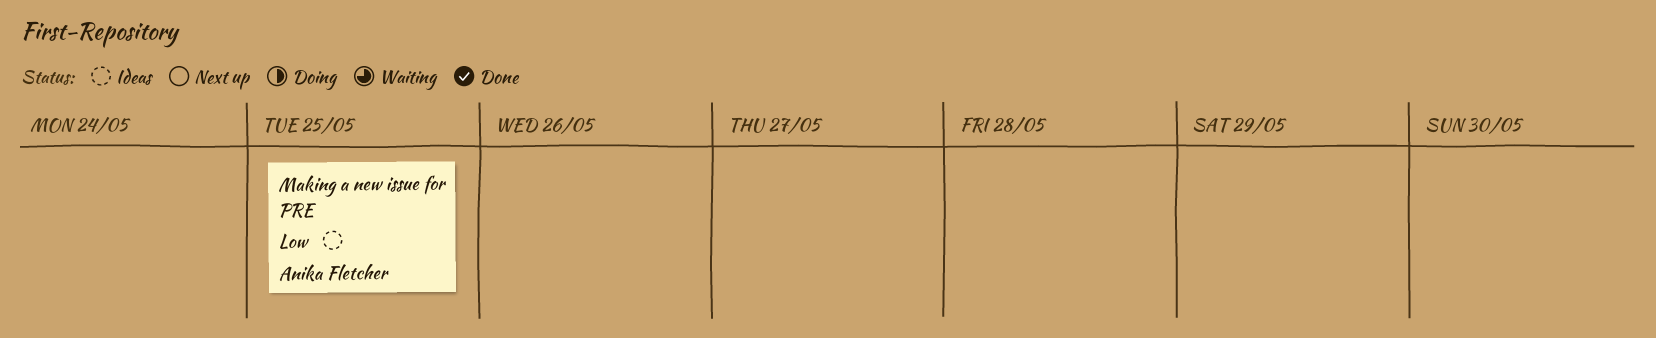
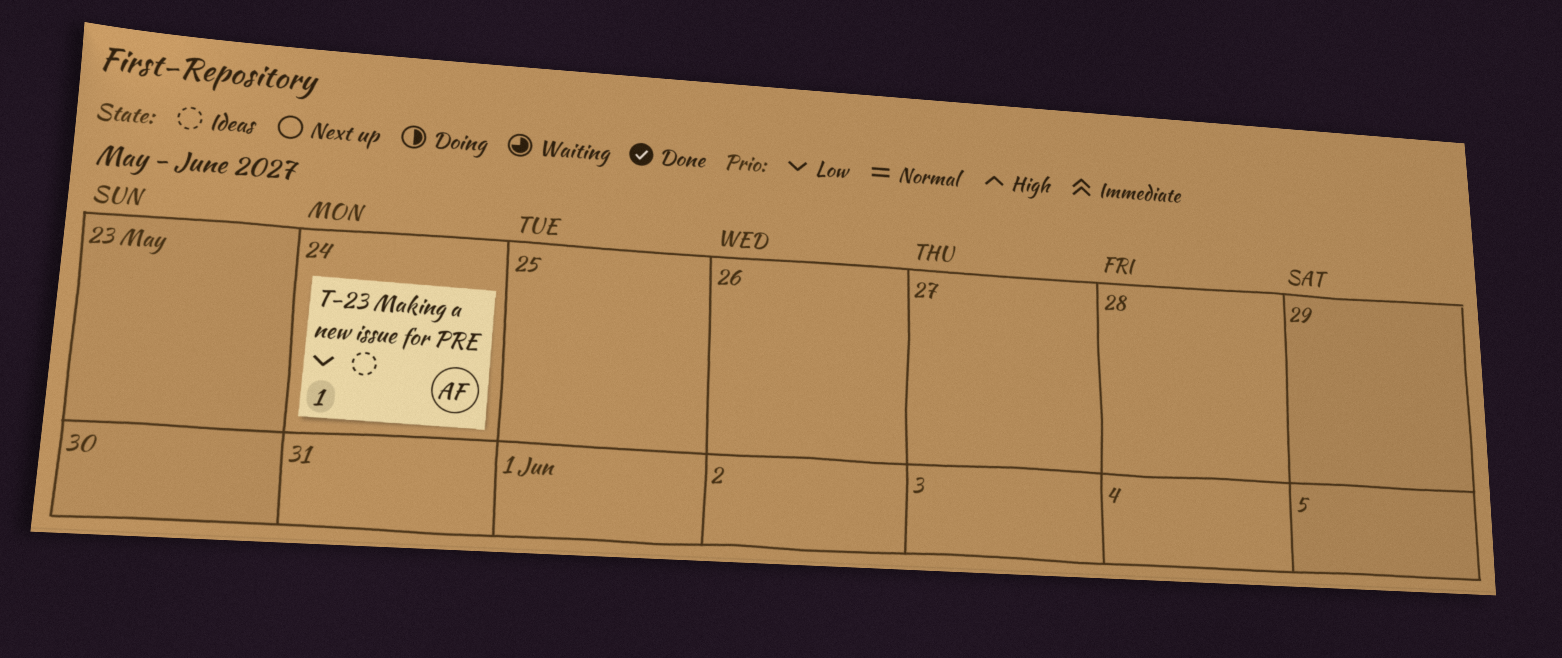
Making a new issue for PRE, due: May 25 -> May 24

